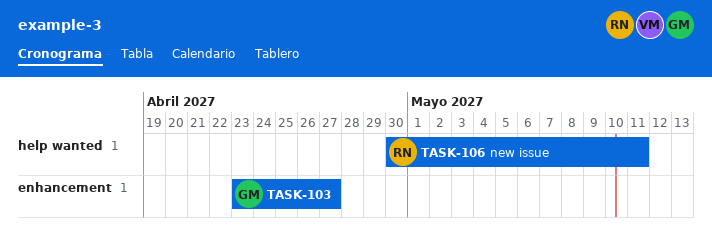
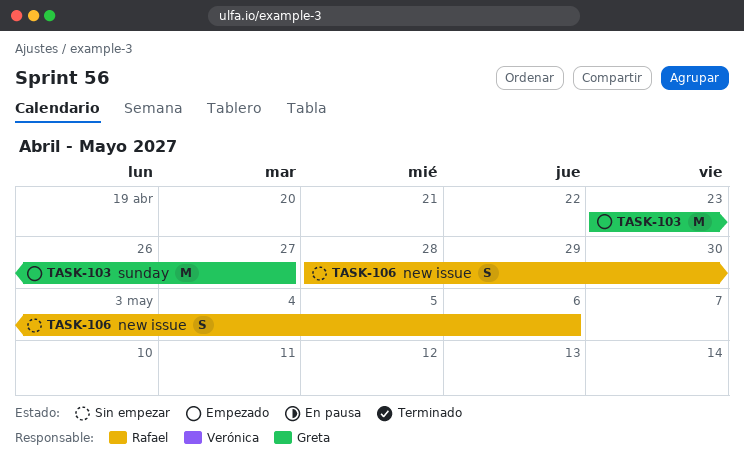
TASK-106, start: Apr 30 -> Apr 28
TASK-106, due: May 11 -> May 6

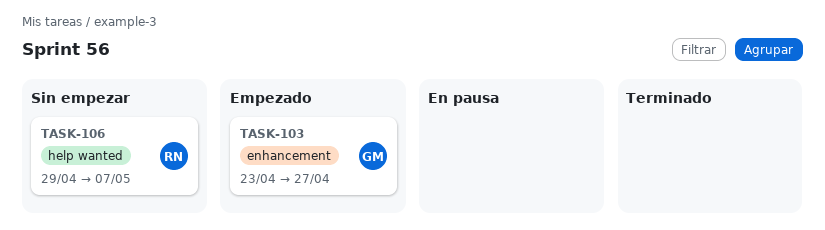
TASK-106, start: Apr 28 -> Apr 29
TASK-106, due: May 6 -> May 7

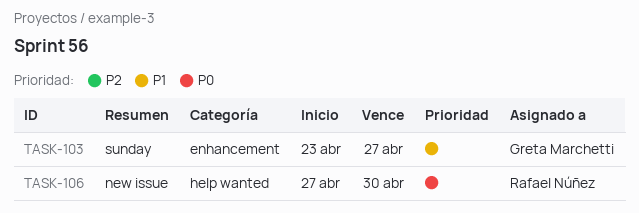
TASK-106, start: Apr 29 -> Apr 27
TASK-106, due: May 7 -> Apr 30

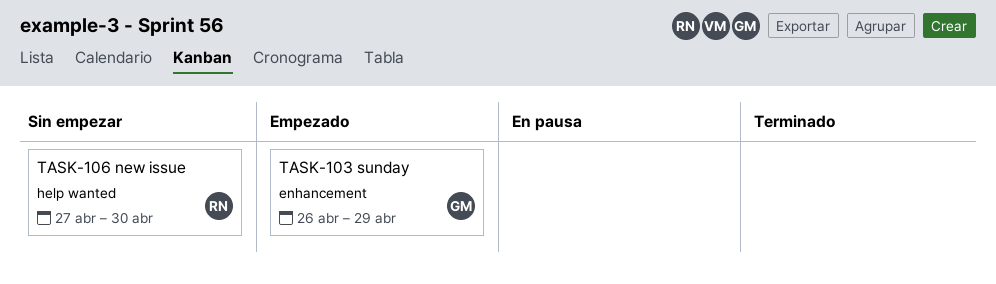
TASK-103, start: Apr 23 -> Apr 26
TASK-103, due: Apr 27 -> Apr 29

